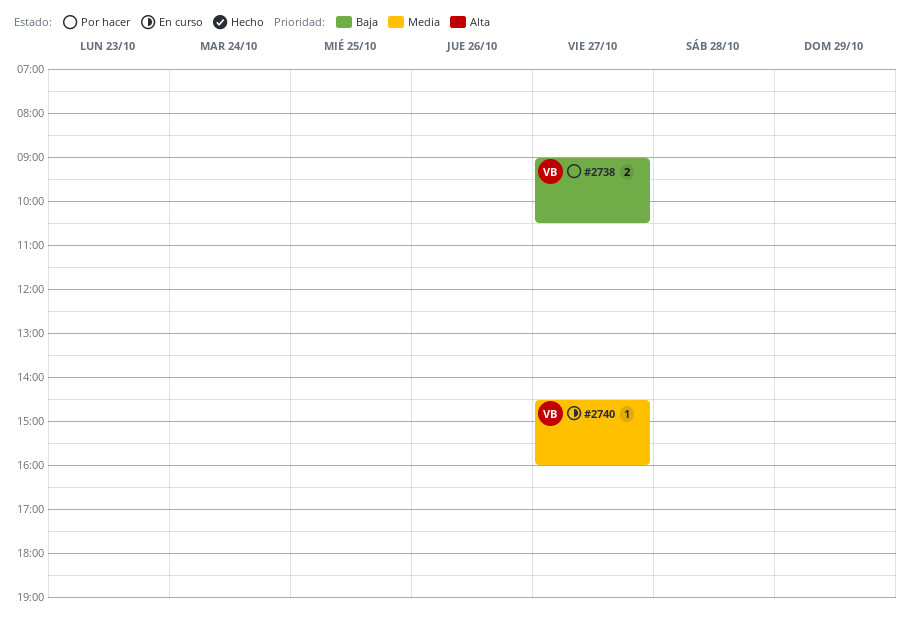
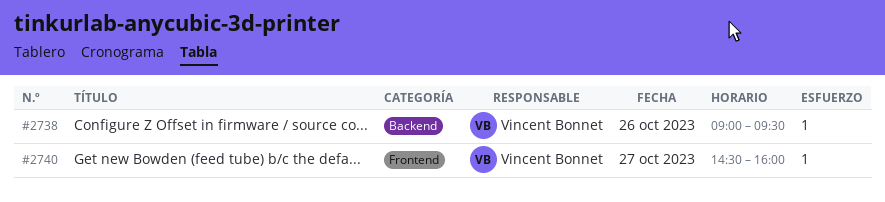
#2738, estimate: 2 -> 1
#2738, day: Oct 27 -> Oct 26
#2738, ends: 10:30 -> 09:30

